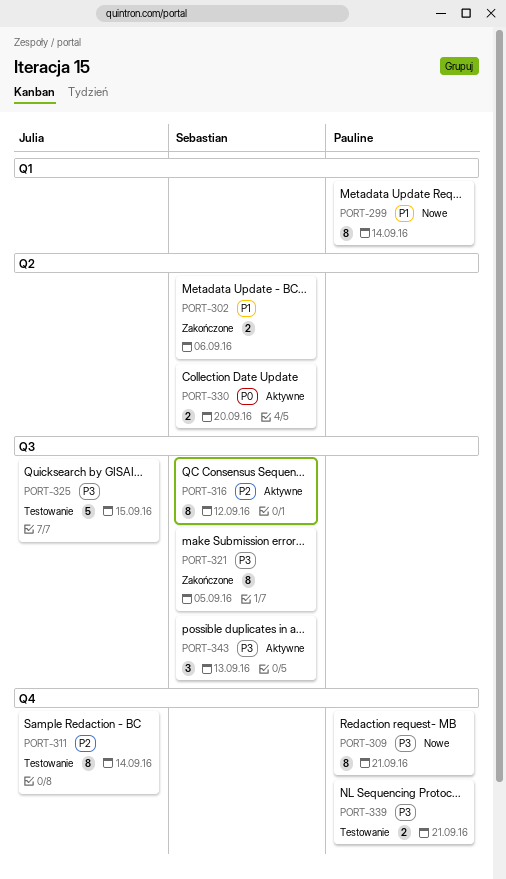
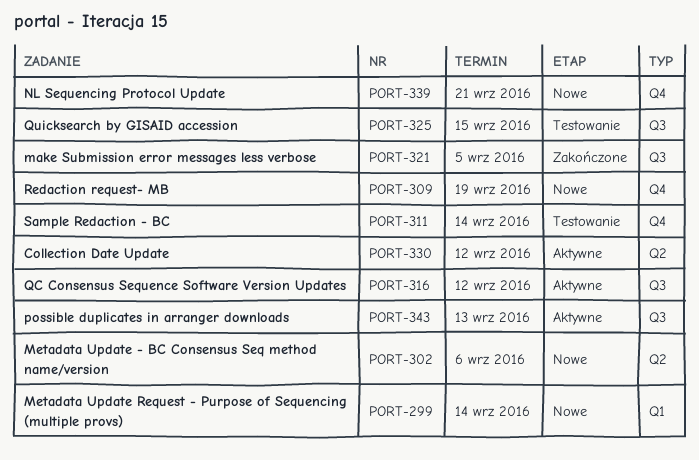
PORT-302, status: Zakończone -> Nowe
PORT-309, due: Sep 21 -> Sep 19
PORT-330, due: Sep 20 -> Sep 12
PORT-339, status: Testowanie -> Nowe

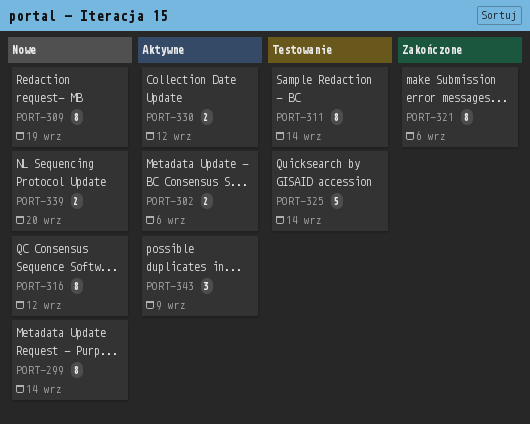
PORT-302, status: Nowe -> Aktywne
PORT-316, status: Aktywne -> Nowe
PORT-321, due: Sep 5 -> Sep 6
PORT-325, due: Sep 15 -> Sep 14
PORT-339, due: Sep 21 -> Sep 20
PORT-343, due: Sep 13 -> Sep 9

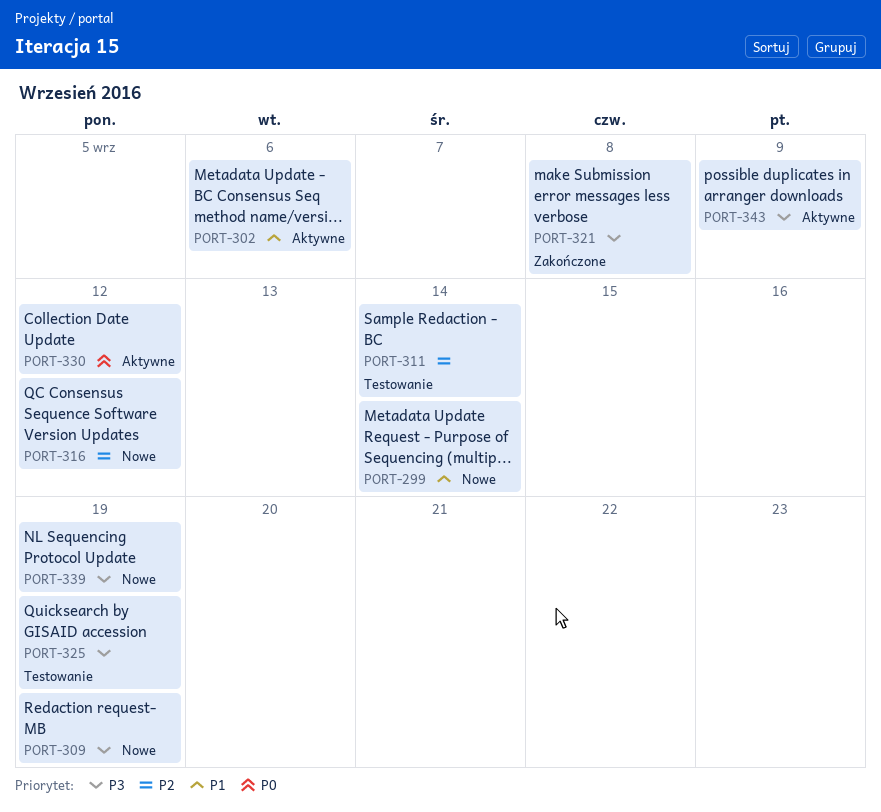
PORT-321, due: Sep 6 -> Sep 8
PORT-325, due: Sep 14 -> Sep 19
PORT-339, due: Sep 20 -> Sep 19

